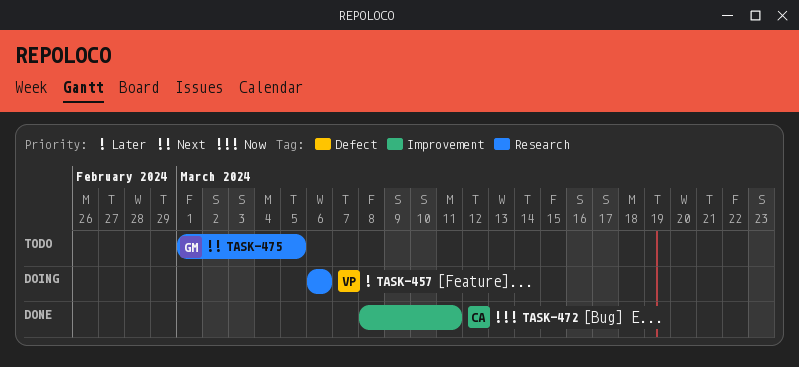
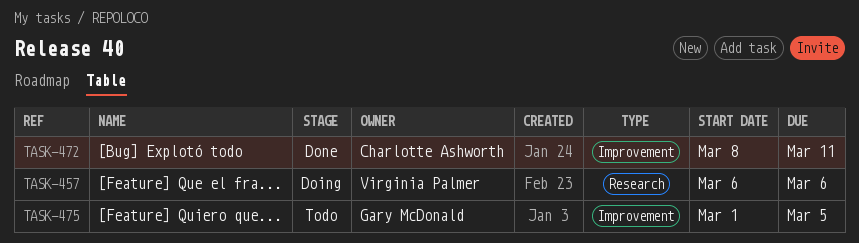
TASK-475, label: Research -> Improvement

